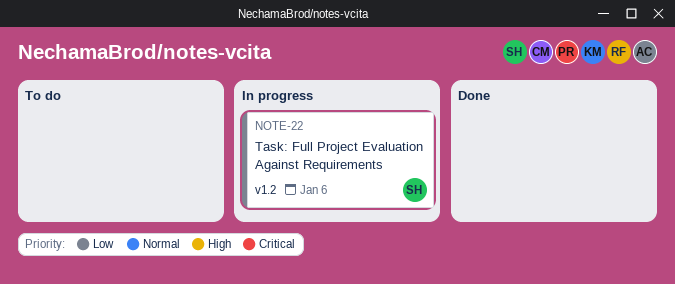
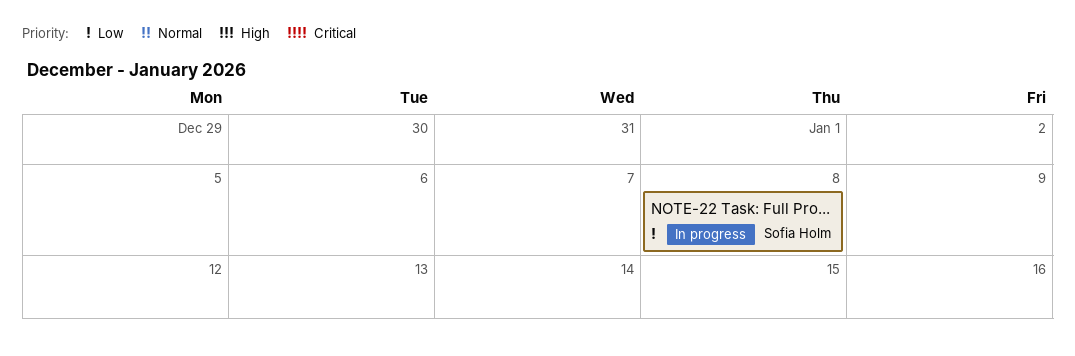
NOTE-22, due: Jan 6 -> Jan 8

